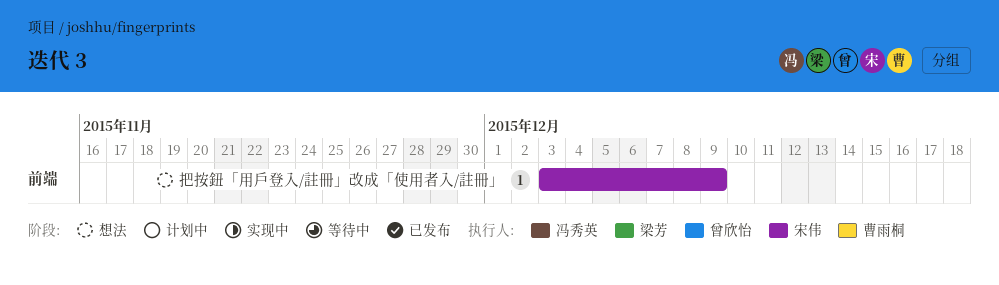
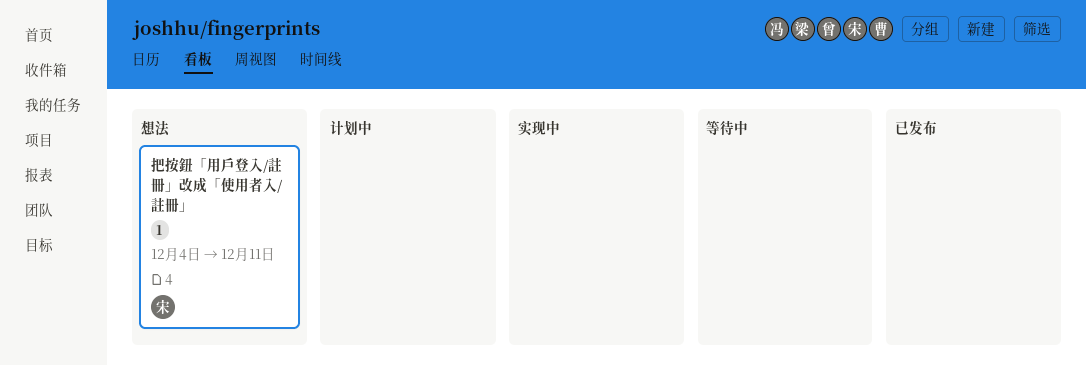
把按鈕「用戶登入/註冊」改成「使用者入/註冊」, start: Dec 3 -> Dec 4
把按鈕「用戶登入/註冊」改成「使用者入/註冊」, due: Dec 9 -> Dec 11

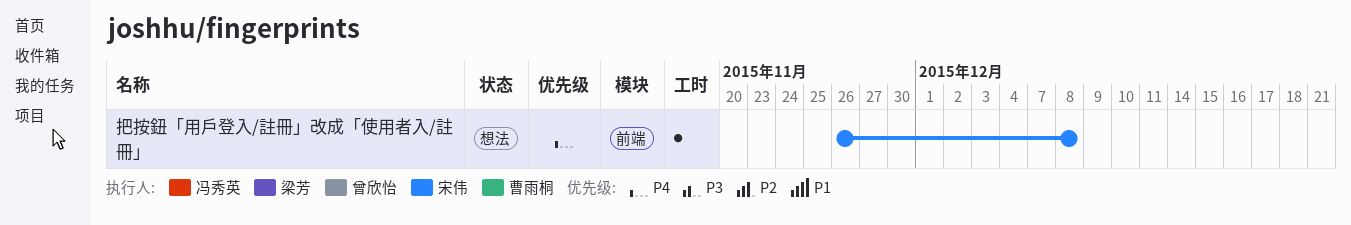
把按鈕「用戶登入/註冊」改成「使用者入/註冊」, start: Dec 4 -> Nov 26
把按鈕「用戶登入/註冊」改成「使用者入/註冊」, due: Dec 11 -> Dec 8

